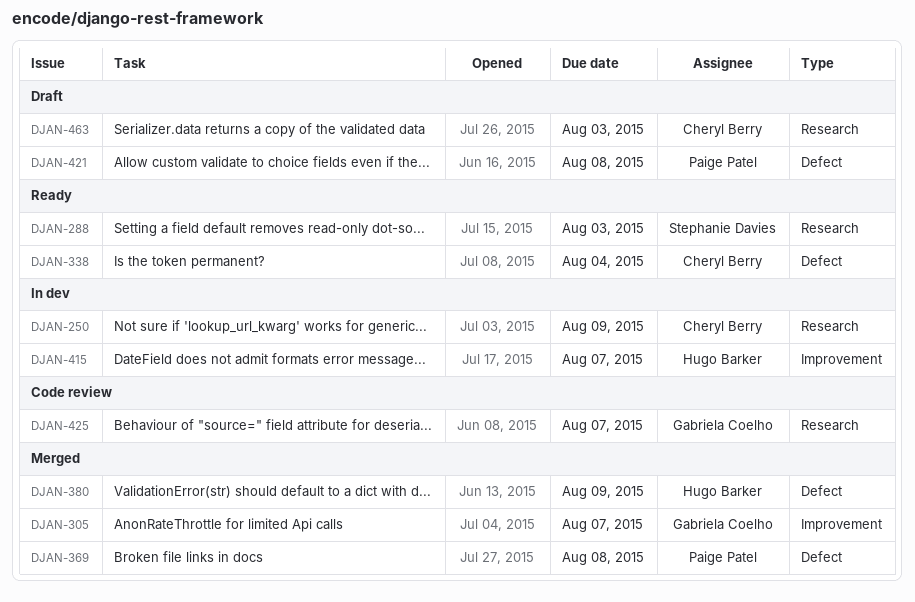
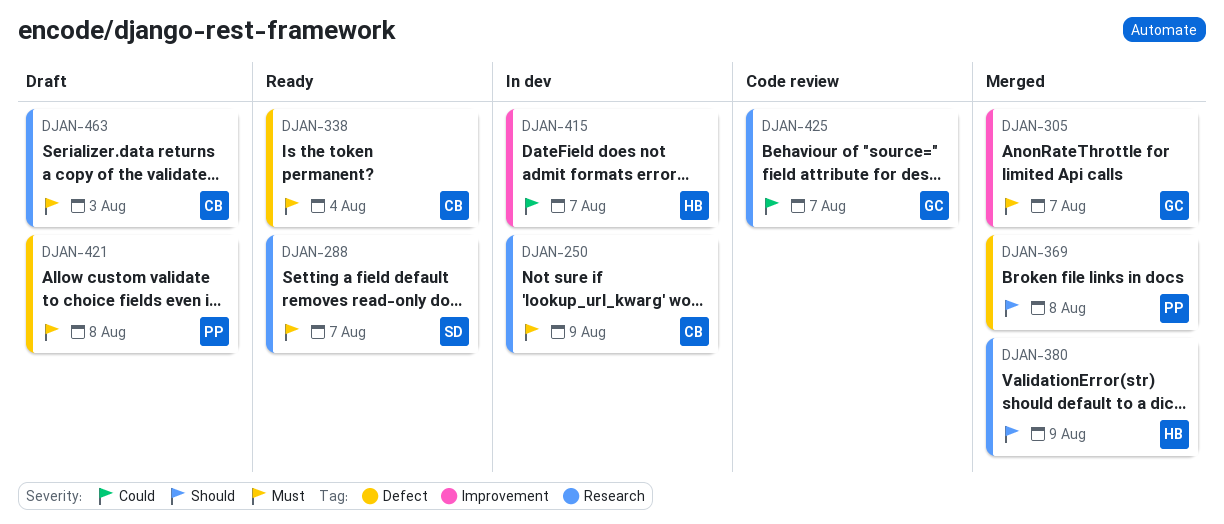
DJAN-288, due: Aug 3 -> Aug 7
DJAN-380, label: Defect -> Research

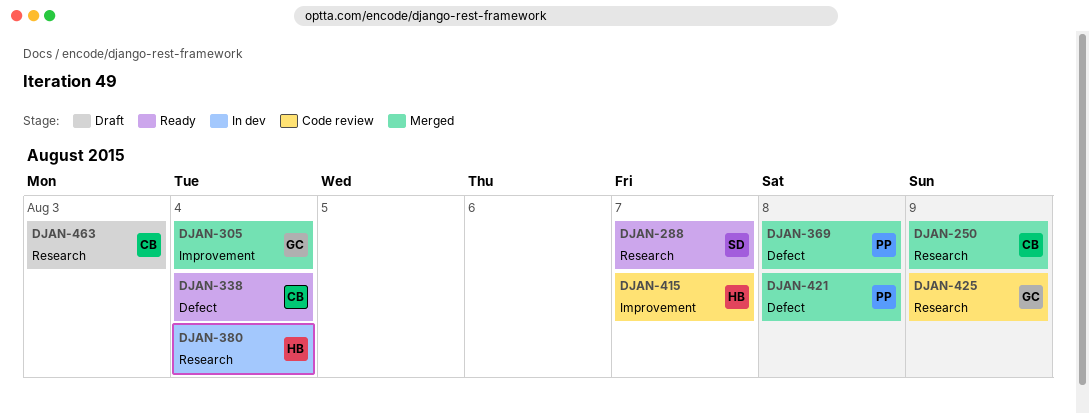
DJAN-250, status: In dev -> Merged
DJAN-305, due: Aug 7 -> Aug 4
DJAN-380, status: Merged -> In dev
DJAN-380, due: Aug 9 -> Aug 4
DJAN-415, status: In dev -> Code review
DJAN-421, status: Draft -> Merged
DJAN-425, due: Aug 7 -> Aug 9

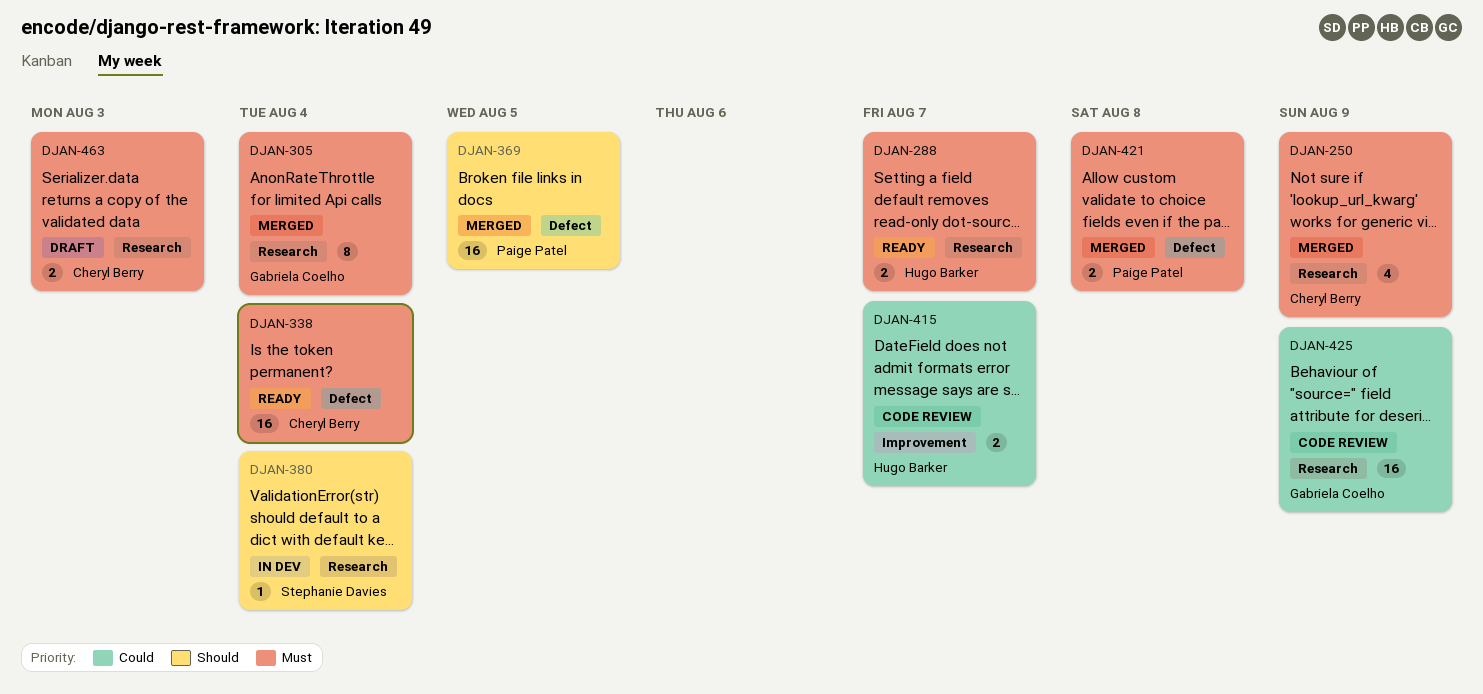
DJAN-288, owner: Stephanie Davies -> Hugo Barker
DJAN-305, label: Improvement -> Research
DJAN-369, due: Aug 8 -> Aug 5
DJAN-380, owner: Hugo Barker -> Stephanie Davies

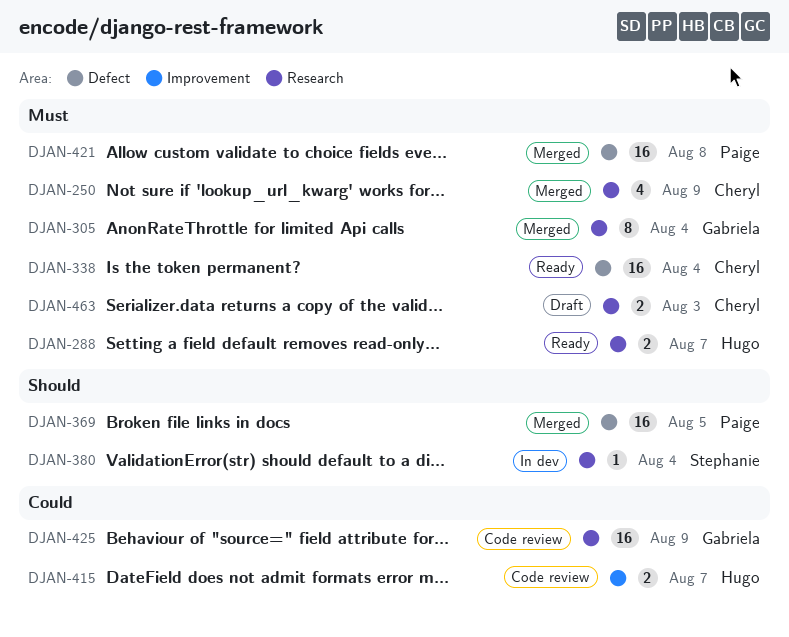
DJAN-421, estimate: 2 -> 16

